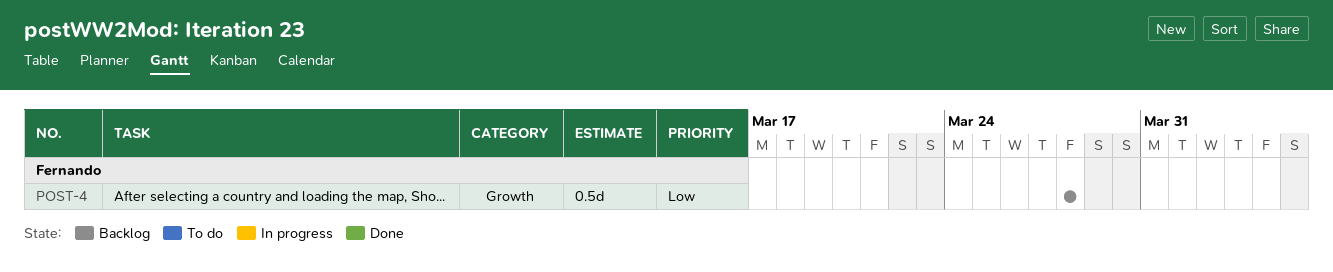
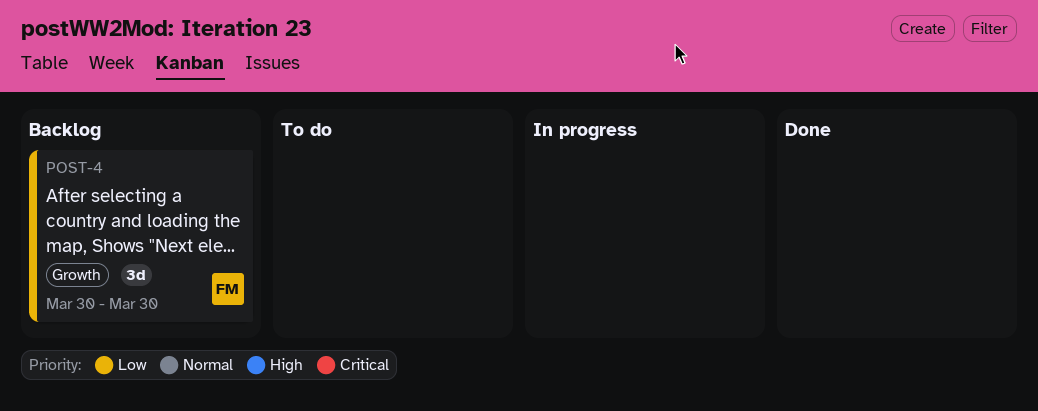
POST-4, estimate: 0.5d -> 3d
POST-4, start: Mar 28 -> Mar 30
POST-4, due: Mar 28 -> Mar 30

